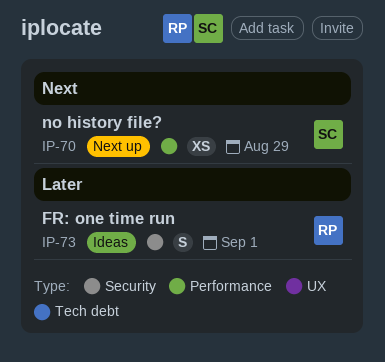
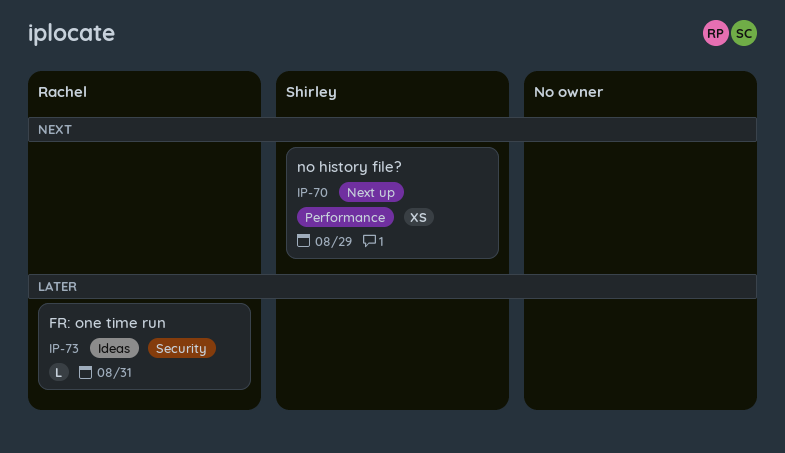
IP-73, estimate: S -> L
IP-73, due: Sep 1 -> Aug 31

